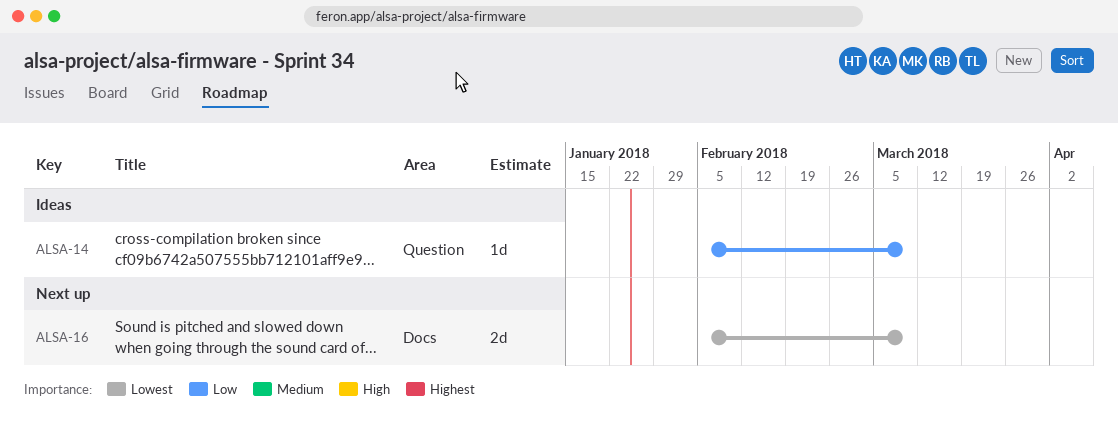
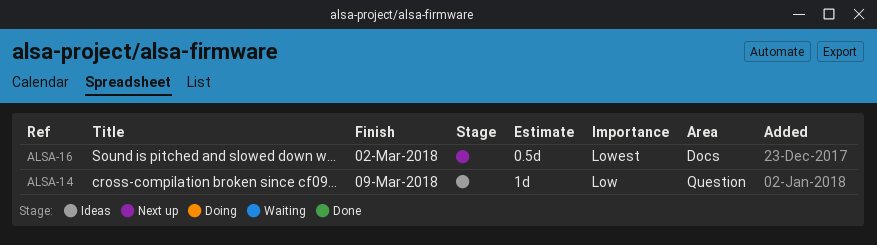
ALSA-16, estimate: 2d -> 0.5d
ALSA-16, due: Mar 9 -> Mar 2

